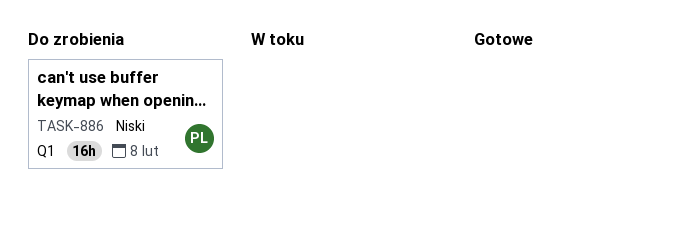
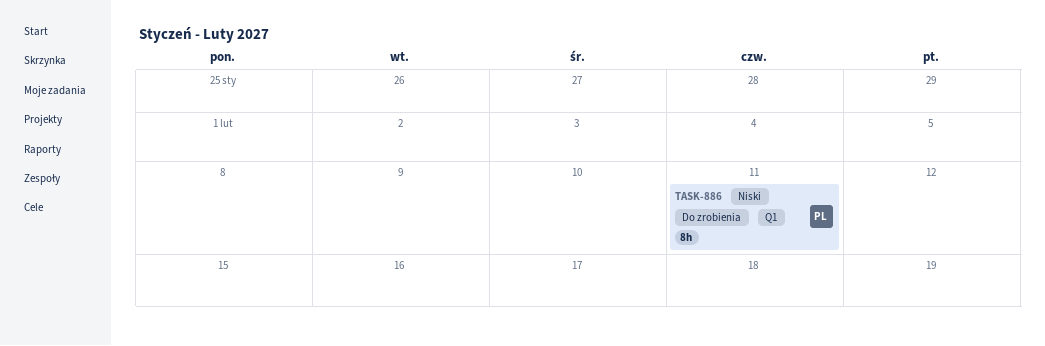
TASK-886, estimate: 16h -> 8h
TASK-886, due: Feb 8 -> Feb 11

